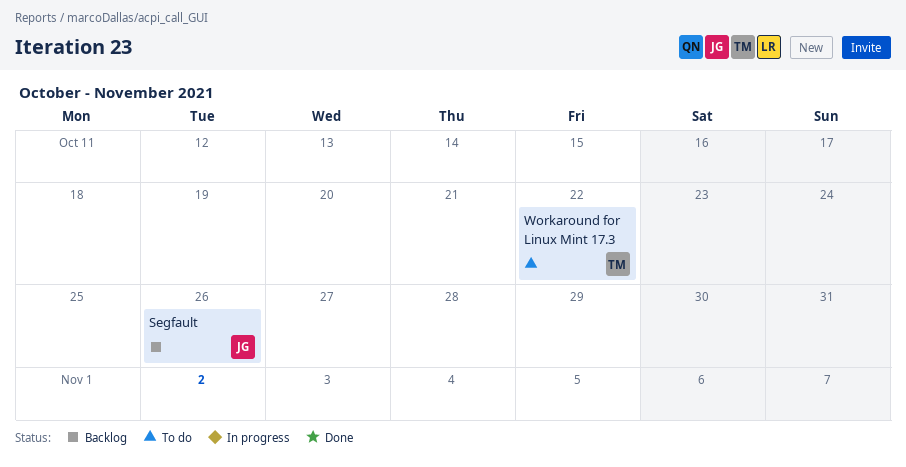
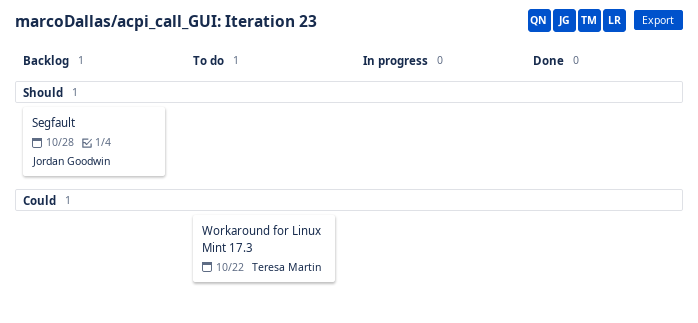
Segfault, due: Oct 26 -> Oct 28

